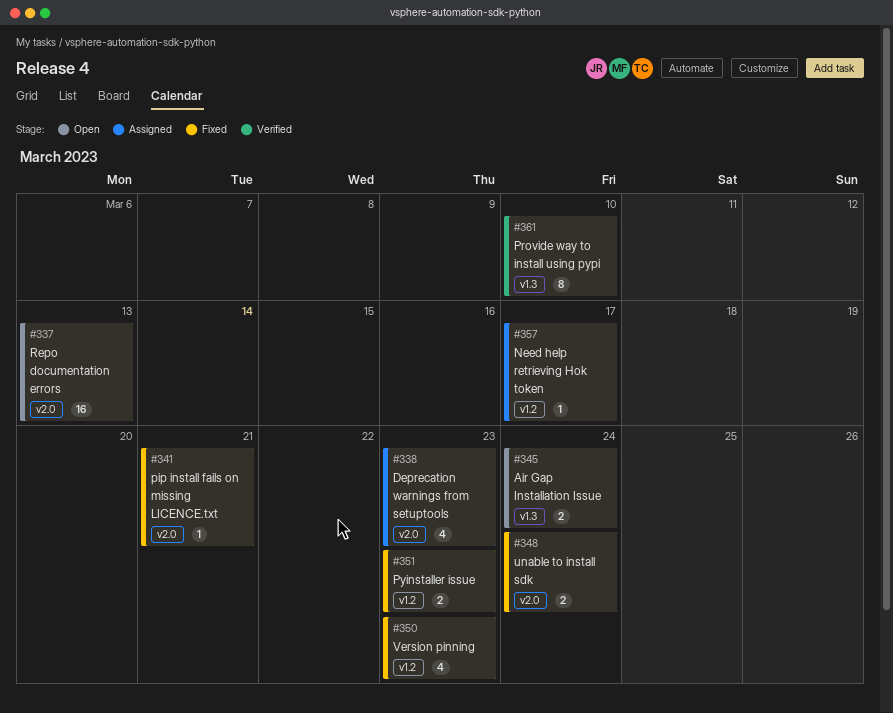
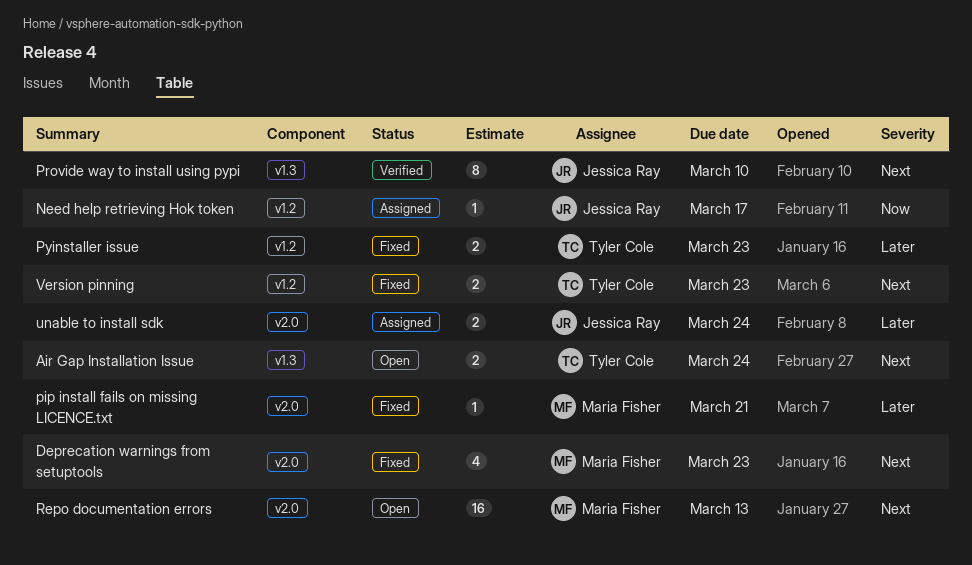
Deprecation warnings from setuptools, status: Assigned -> Fixed
unable to install sdk, status: Fixed -> Assigned
Version pinning, estimate: 4 -> 2

